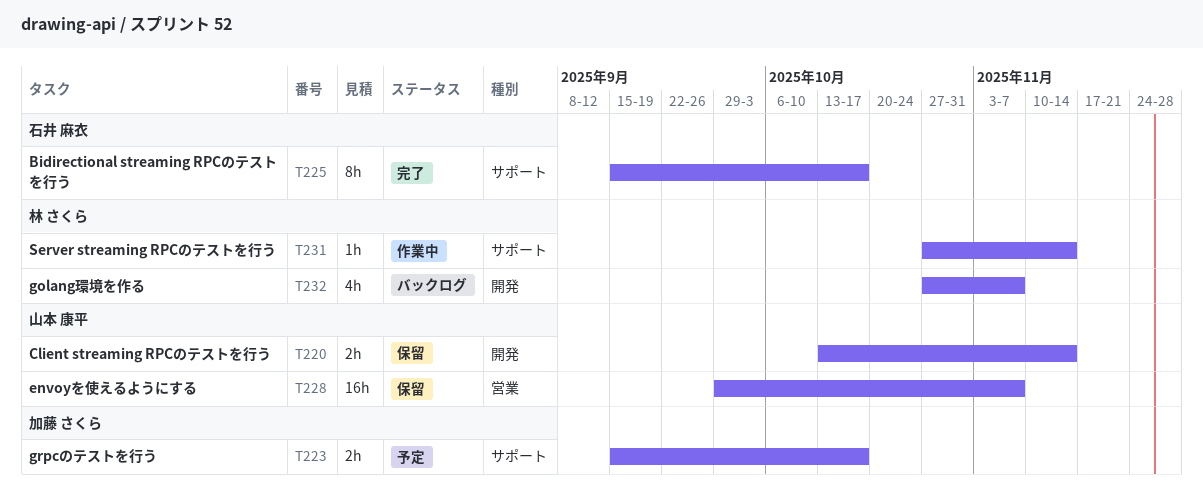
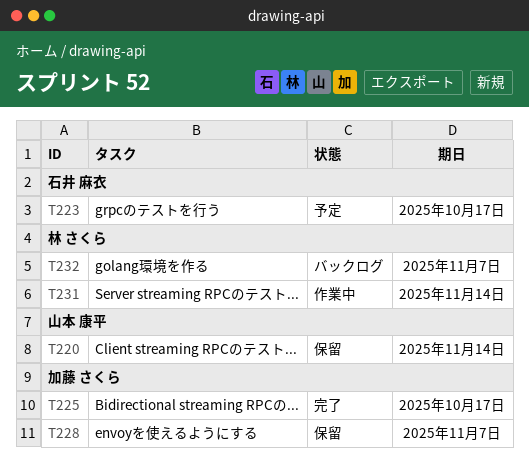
T223, owner: 加藤 さくら -> 石井 麻衣
T225, owner: 石井 麻衣 -> 加藤 さくら
T228, owner: 山本 康平 -> 加藤 さくら

